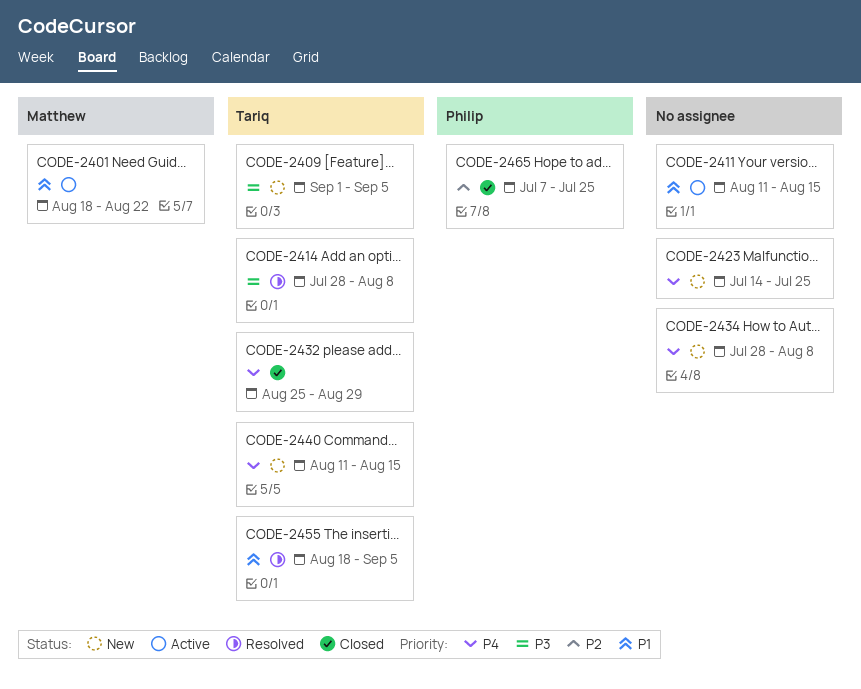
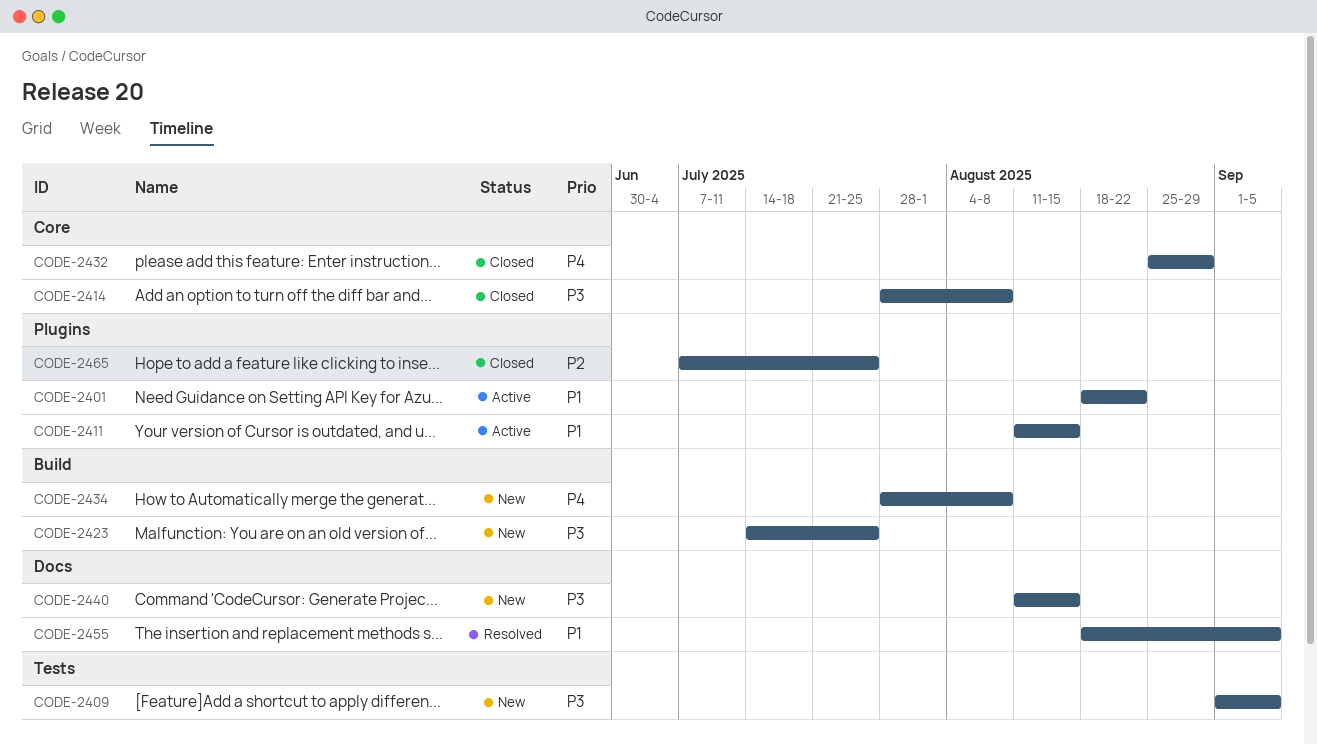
CODE-2414, status: Resolved -> Closed
CODE-2423, priority: P4 -> P3
CODE-2440, priority: P4 -> P3

